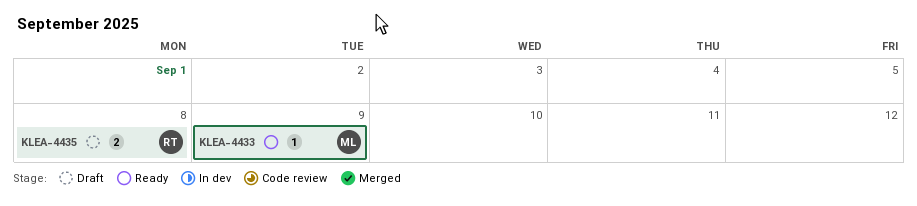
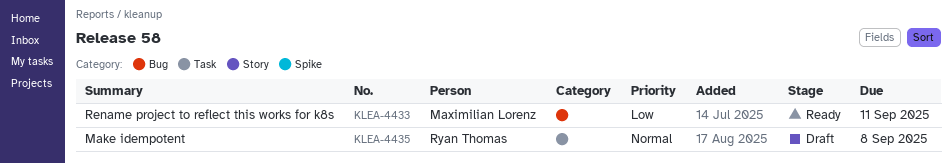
KLEA-4433, due: Sep 9 -> Sep 11

